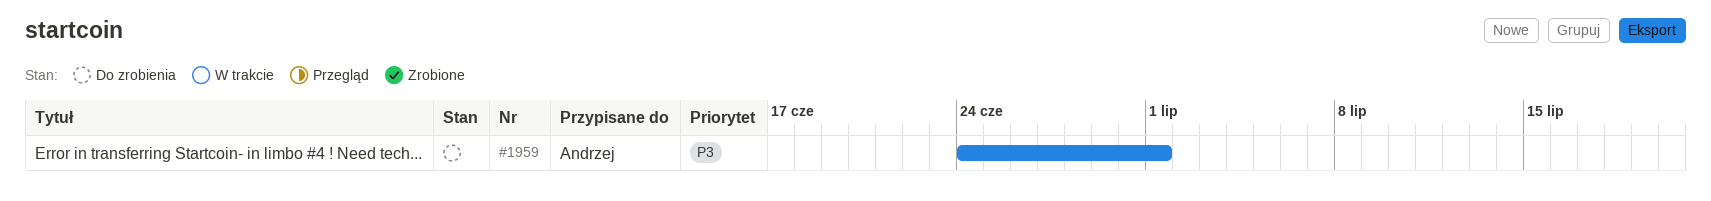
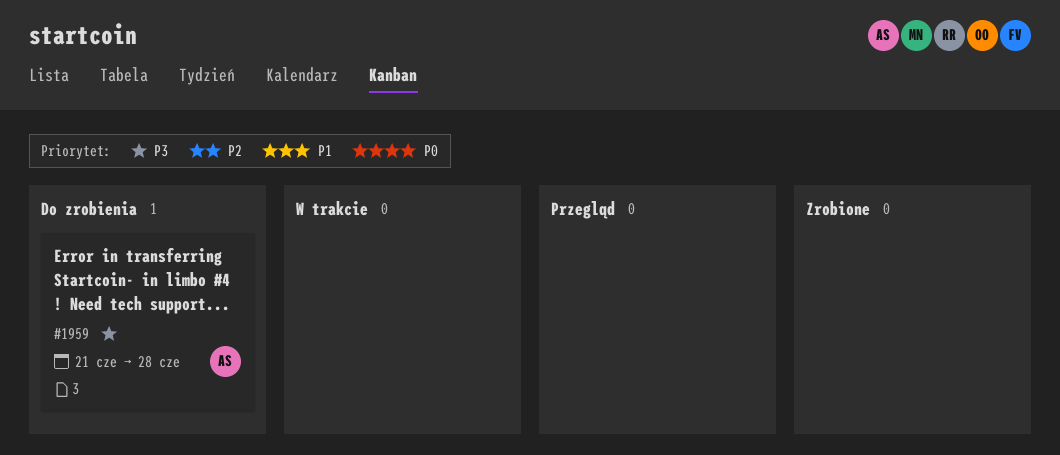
#1959, start: Jun 24 -> Jun 21
#1959, due: Jul 1 -> Jun 28

